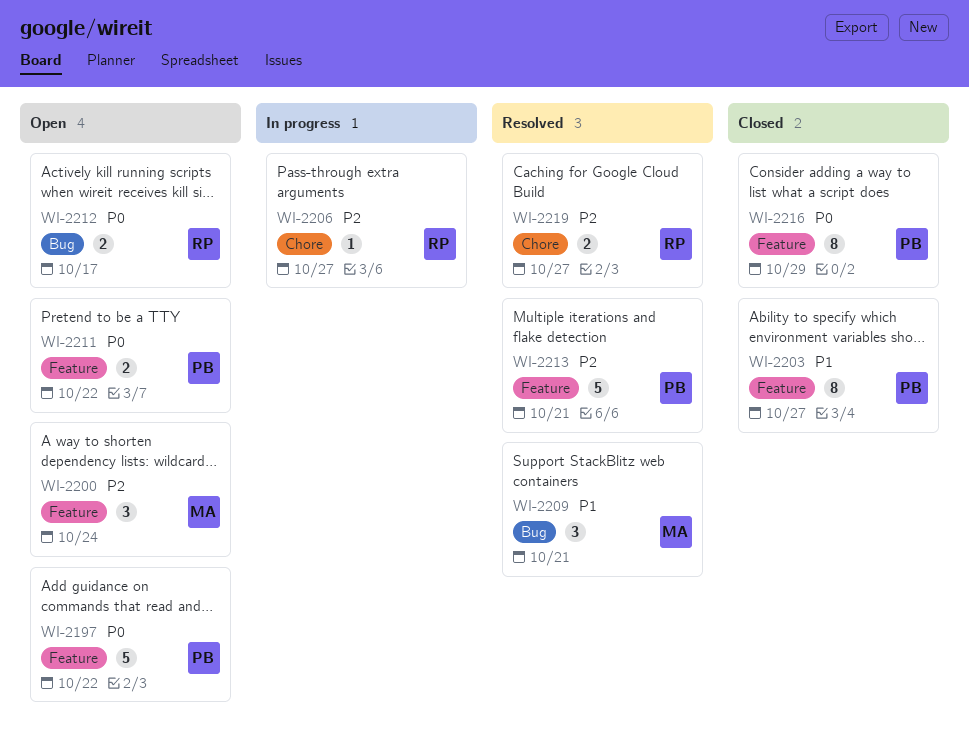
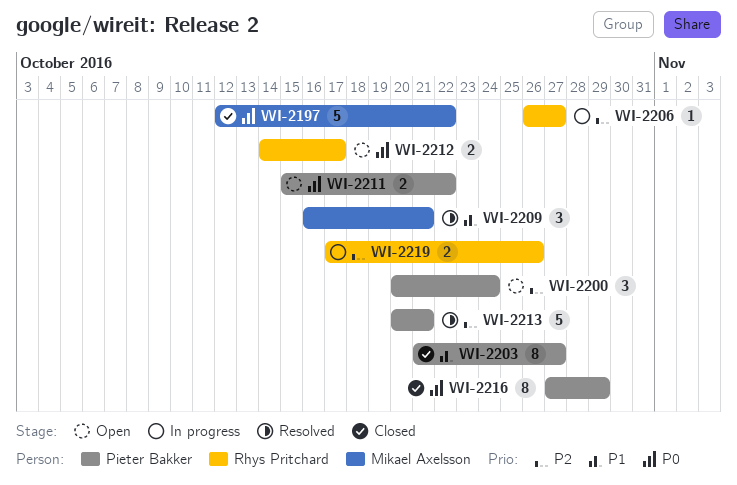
WI-2197, status: Open -> Closed
WI-2197, owner: Pieter Bakker -> Mikael Axelsson
WI-2200, owner: Mikael Axelsson -> Pieter Bakker
WI-2219, status: Resolved -> In progress
WI-2219, due: Oct 27 -> Oct 26

